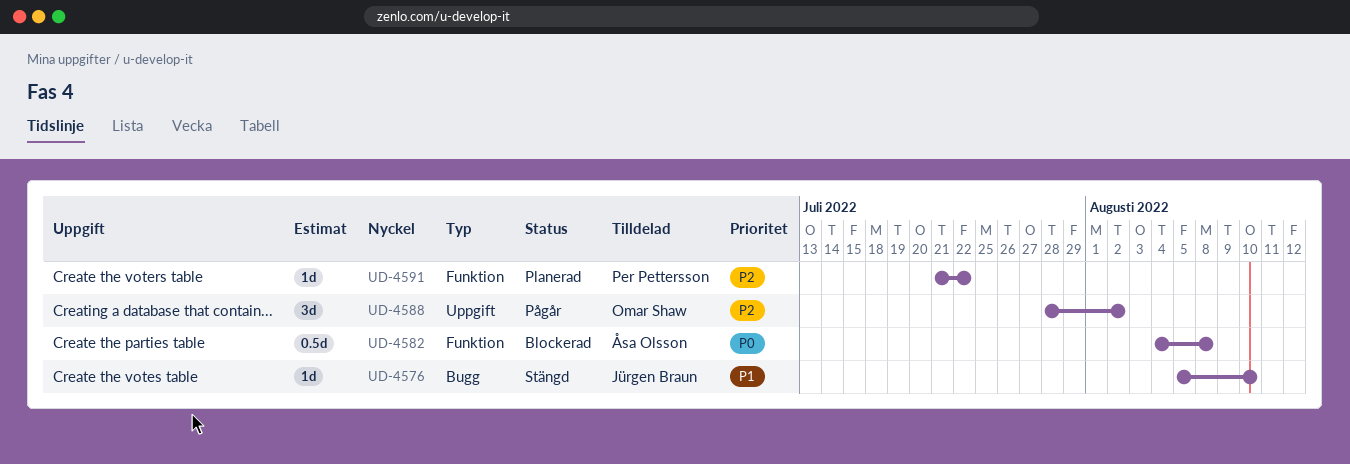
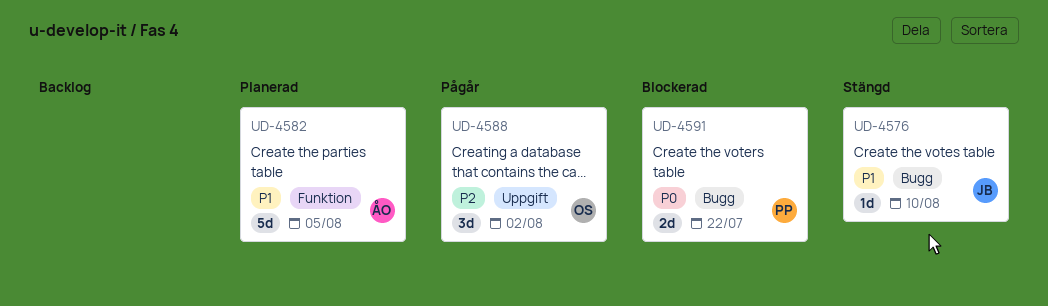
UD-4582, status: Blockerad -> Planerad
UD-4582, priority: P0 -> P1
UD-4582, estimate: 0.5d -> 5d
UD-4582, due: Aug 8 -> Aug 5
UD-4591, status: Planerad -> Blockerad
UD-4591, priority: P2 -> P0
UD-4591, label: Funktion -> Bugg
UD-4591, estimate: 1d -> 2d

